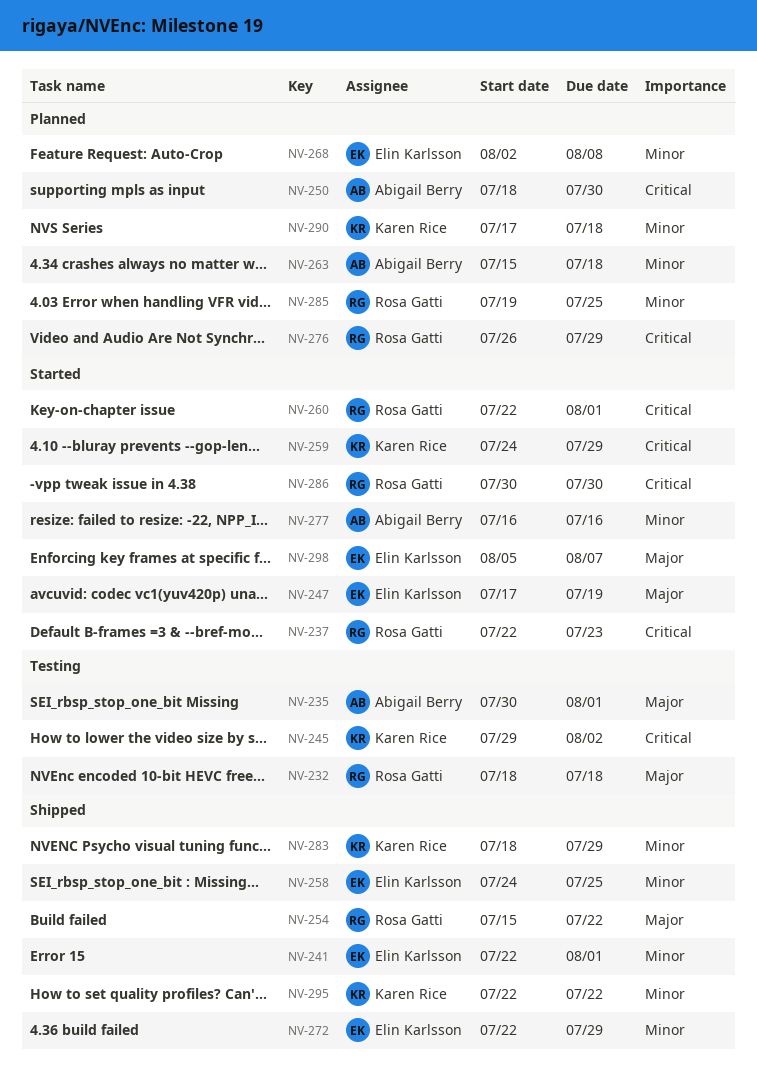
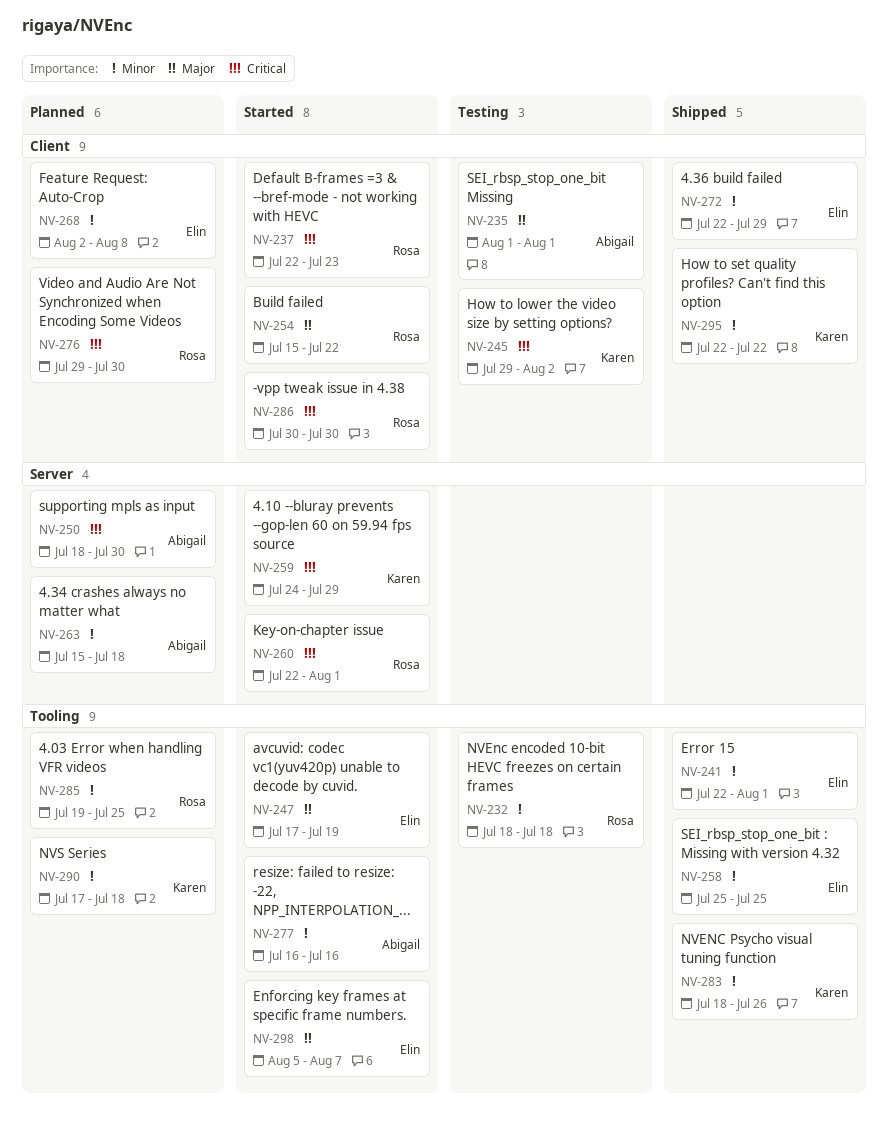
NV-232, priority: Major -> Minor
NV-235, start: Jul 30 -> Aug 1
NV-254, status: Shipped -> Started
NV-258, start: Jul 24 -> Jul 25
NV-276, start: Jul 26 -> Jul 29
NV-276, due: Jul 29 -> Jul 30
NV-283, due: Jul 29 -> Jul 26

